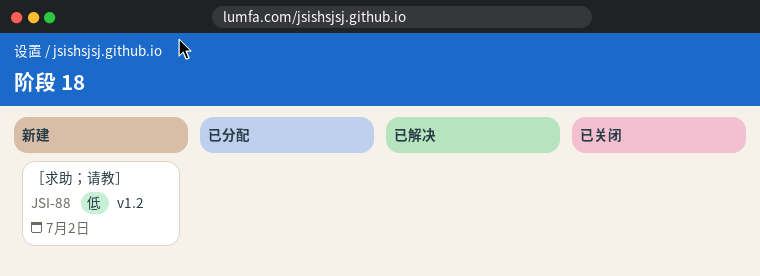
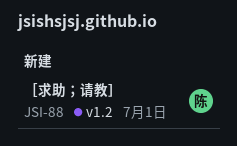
JSI-88, due: Jul 2 -> Jul 1

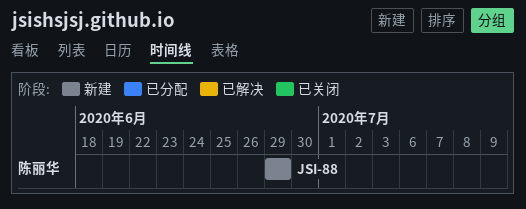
JSI-88, due: Jul 1 -> Jun 29

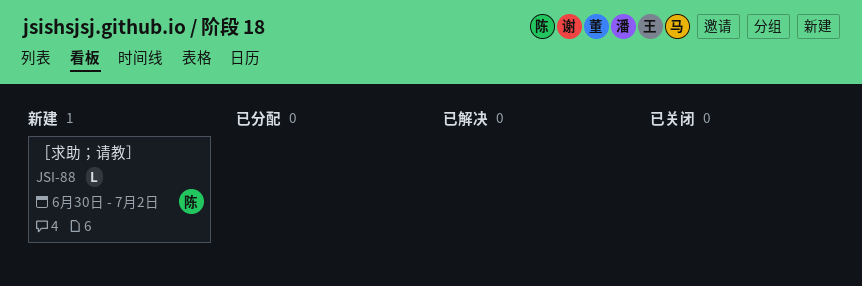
JSI-88, start: Jun 29 -> Jun 30
JSI-88, due: Jun 29 -> Jul 2

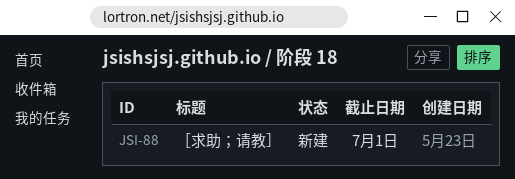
JSI-88, due: Jul 2 -> Jul 1

